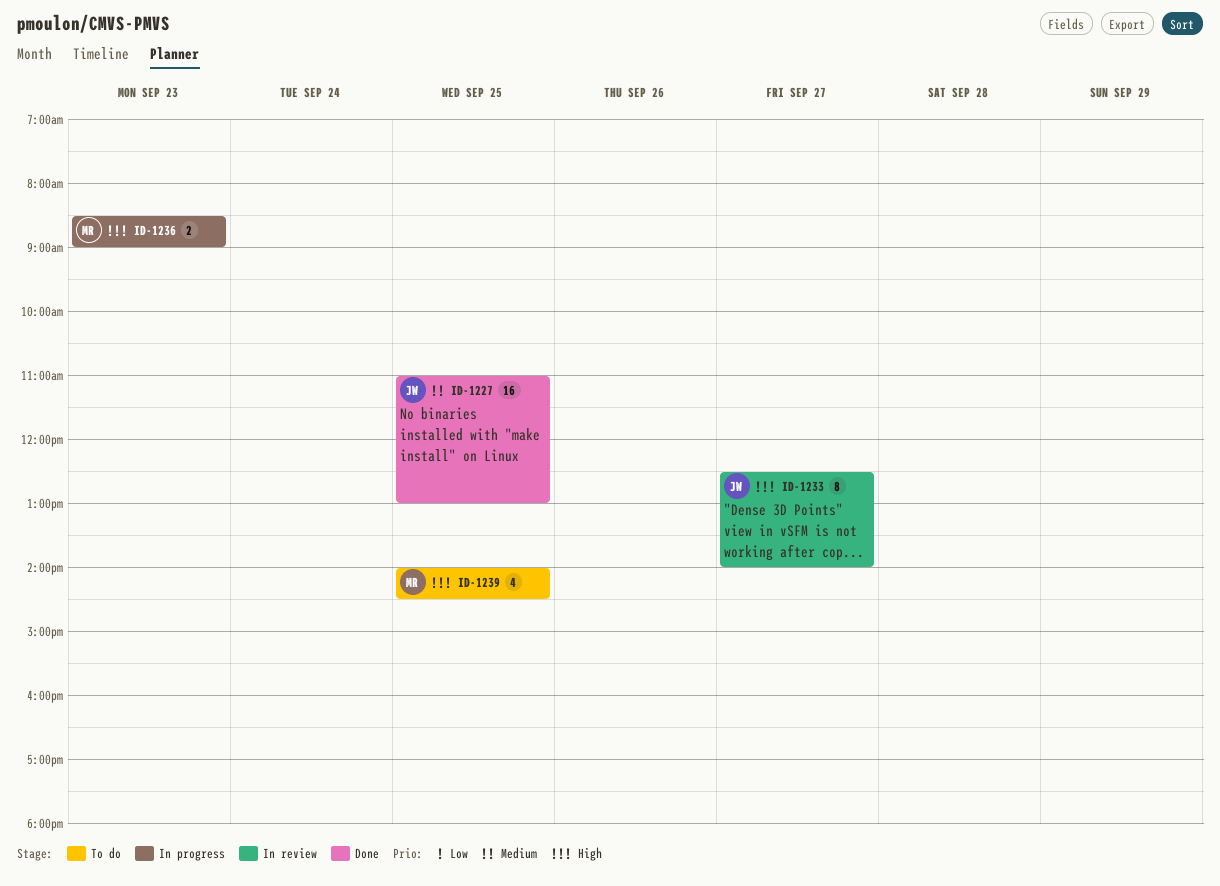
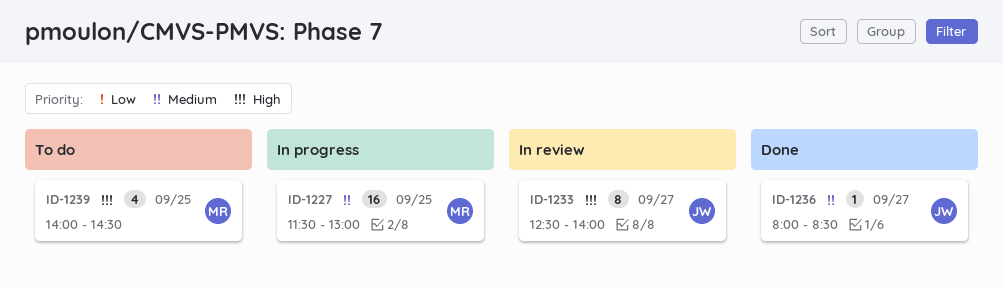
ID-1227, status: Done -> In progress
ID-1227, owner: JW -> MR
ID-1227, begins: 11:00 -> 11:30
ID-1236, status: In progress -> Done
ID-1236, owner: MR -> JW
ID-1236, priority: High -> Medium
ID-1236, estimate: 2 -> 1
ID-1236, day: Sep 23 -> Sep 27
ID-1236, begins: 08:30 -> 08:00
ID-1236, ends: 09:00 -> 08:30

